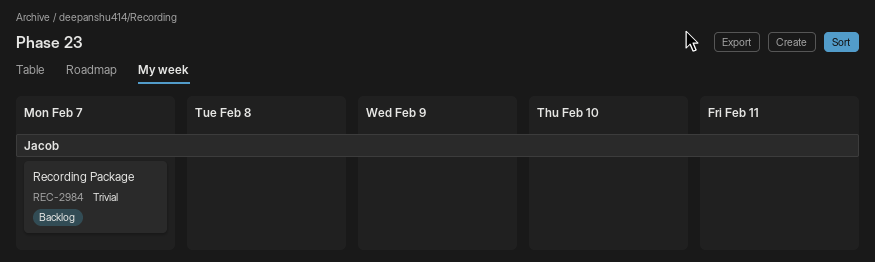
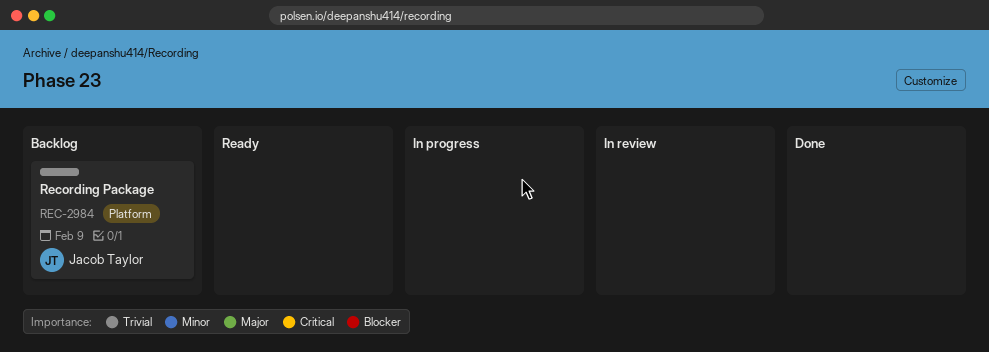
REC-2984, due: Feb 7 -> Feb 9

